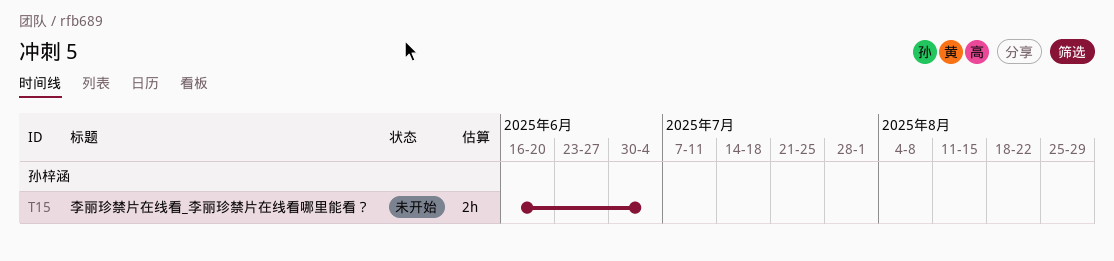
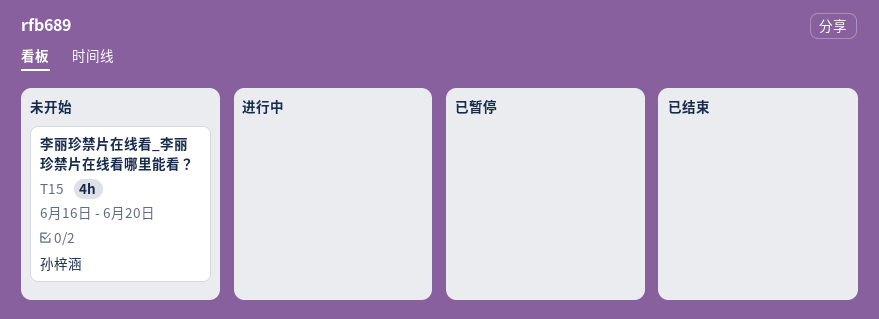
T15, estimate: 2h -> 4h
T15, due: Jul 4 -> Jun 20

